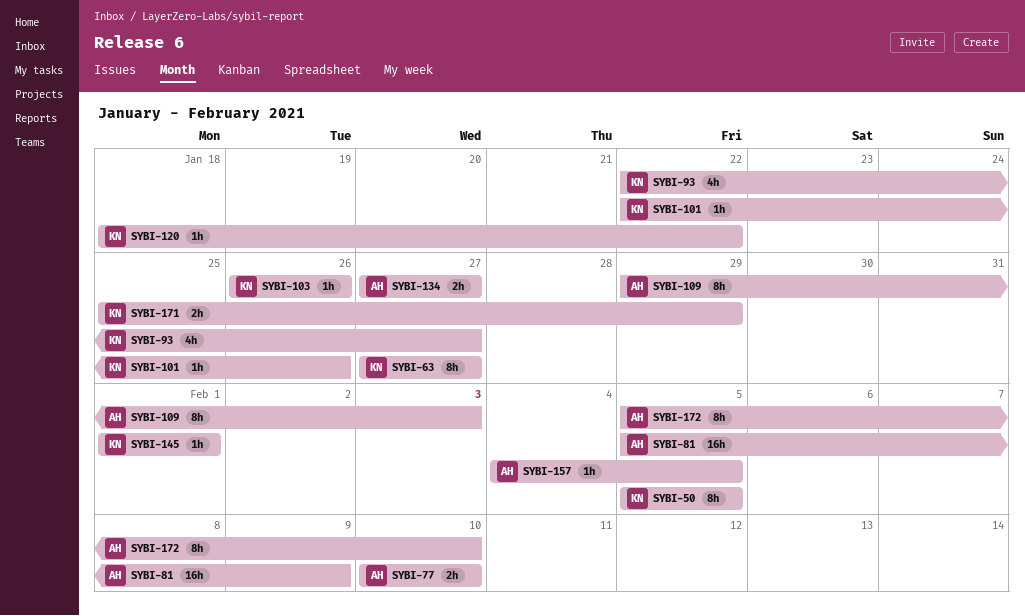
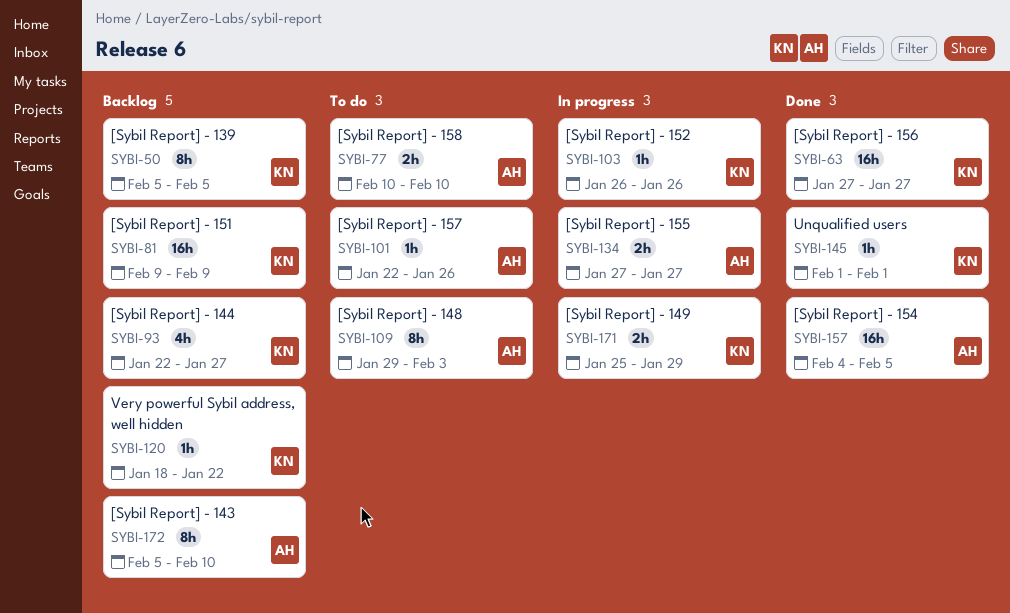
SYBI-63, estimate: 8h -> 16h
SYBI-81, owner: AH -> KN
SYBI-81, start: Feb 5 -> Feb 9
SYBI-101, owner: KN -> AH
SYBI-157, estimate: 1h -> 16h

